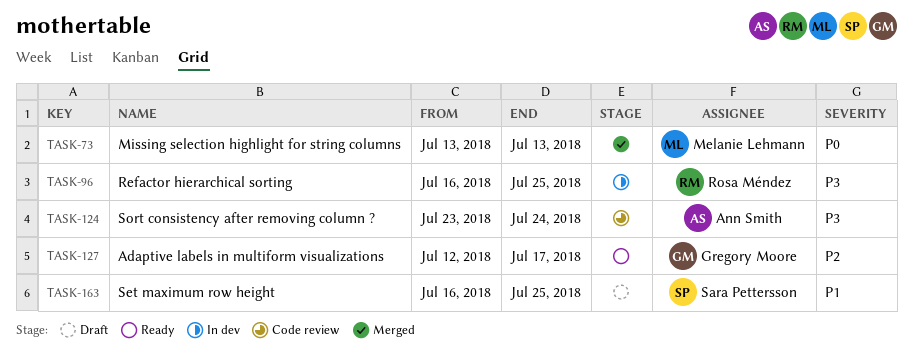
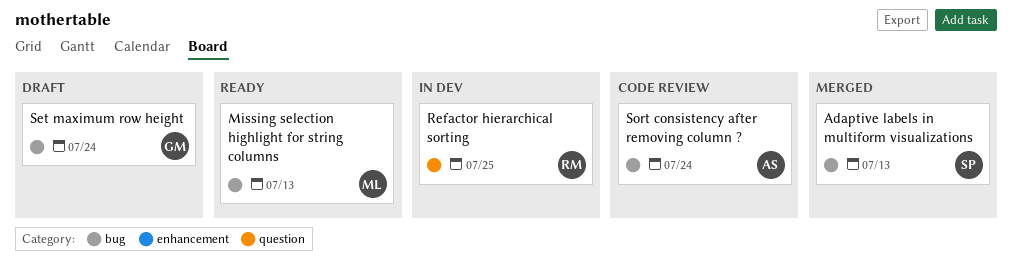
Adaptive labels in multiform visualizations, status: Ready -> Merged
Adaptive labels in multiform visualizations, owner: Gregory Moore -> Sara Pettersson
Adaptive labels in multiform visualizations, due: Jul 17 -> Jul 13
Missing selection highlight for string columns, status: Merged -> Ready
Set maximum row height, owner: Sara Pettersson -> Gregory Moore
Set maximum row height, due: Jul 25 -> Jul 24

